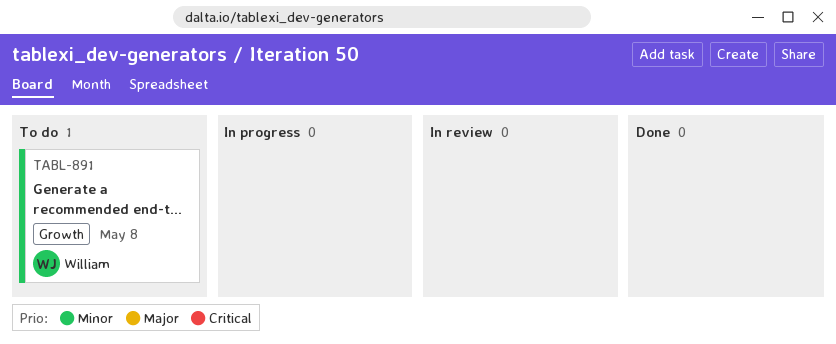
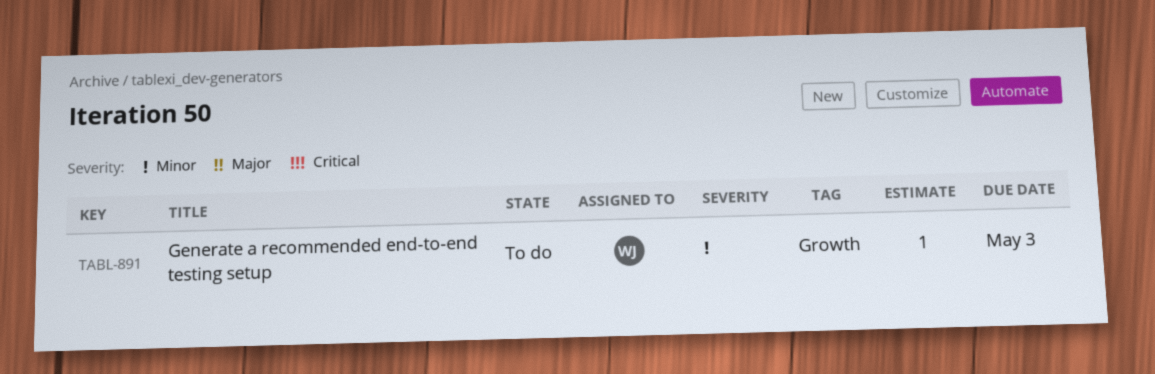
TABL-891, due: May 8 -> May 3

